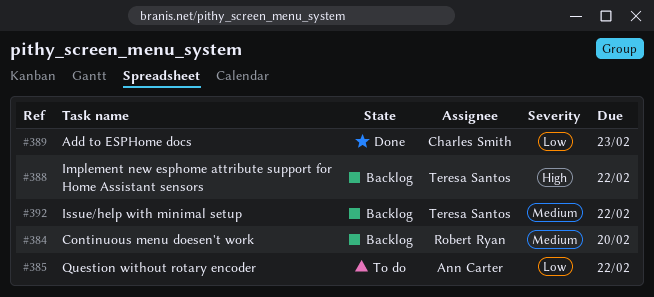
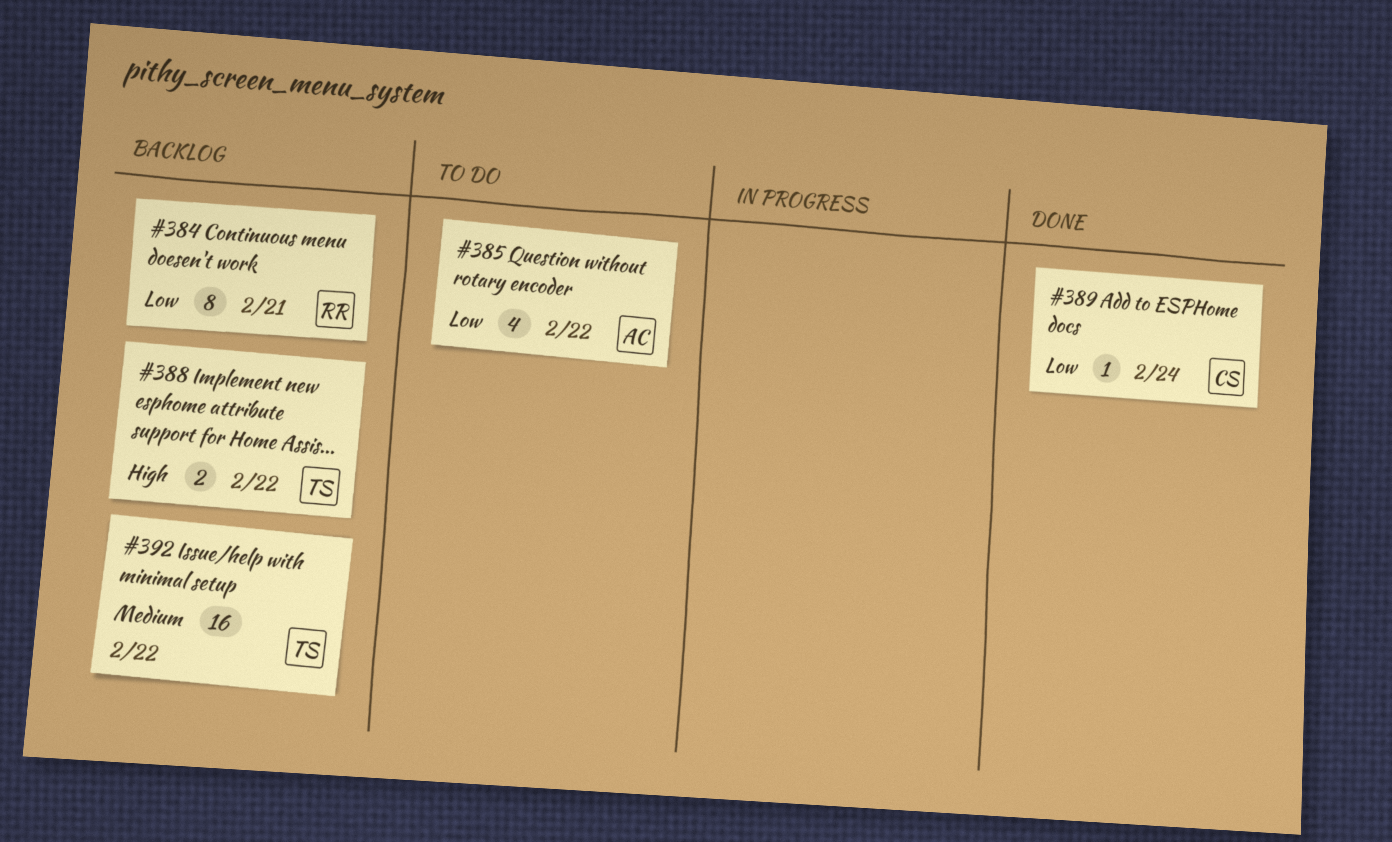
#384, priority: Medium -> Low
#384, due: Feb 20 -> Feb 21
#389, due: Feb 23 -> Feb 24

